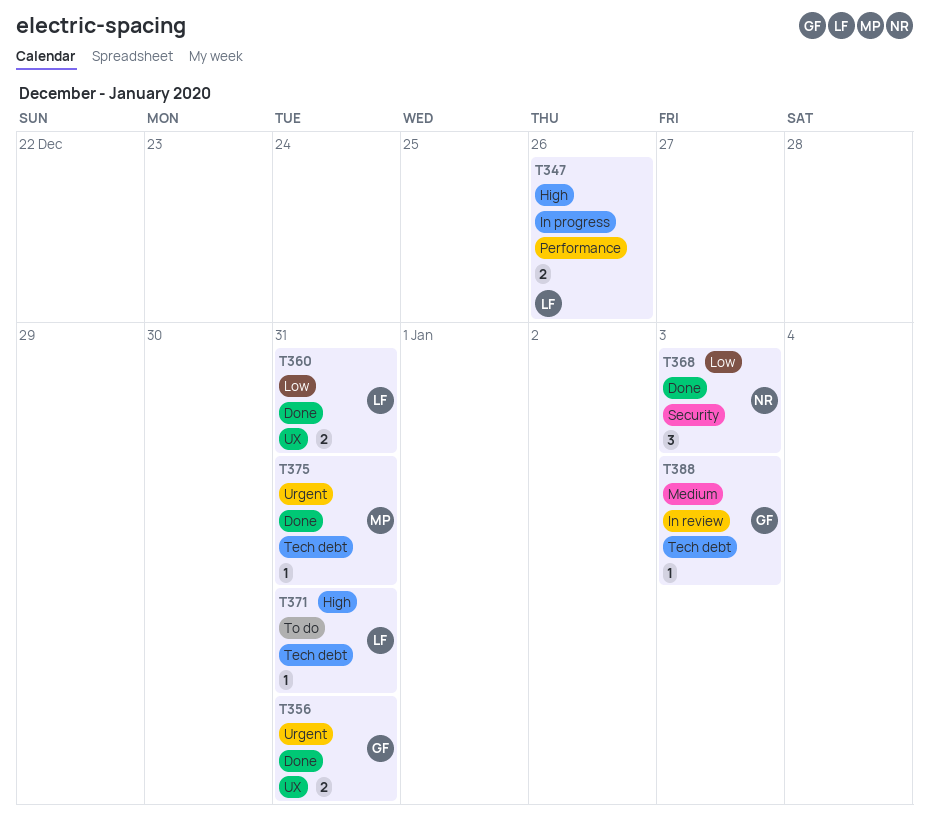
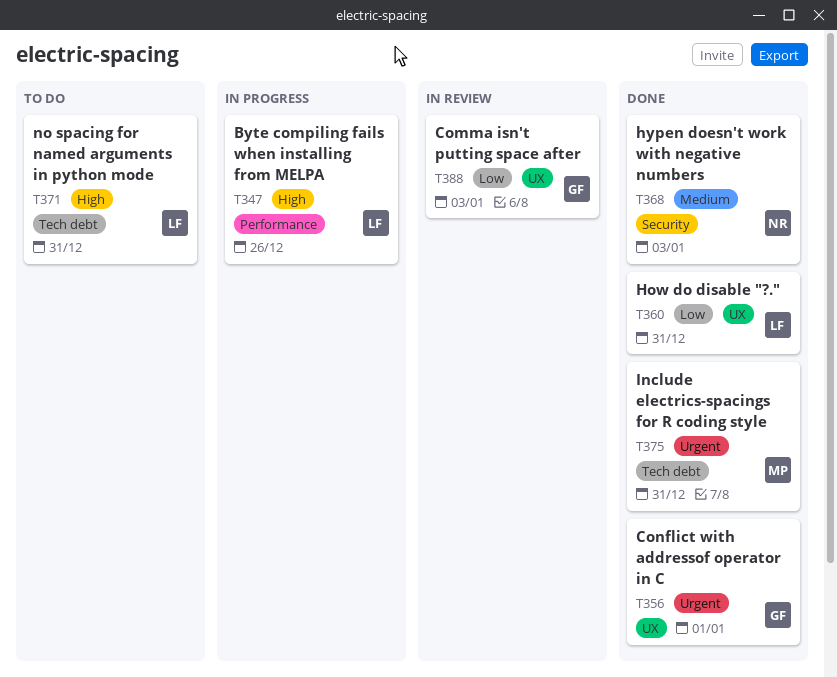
T356, due: Dec 31 -> Jan 1
T368, priority: Low -> Medium
T388, priority: Medium -> Low
T388, label: Tech debt -> UX

